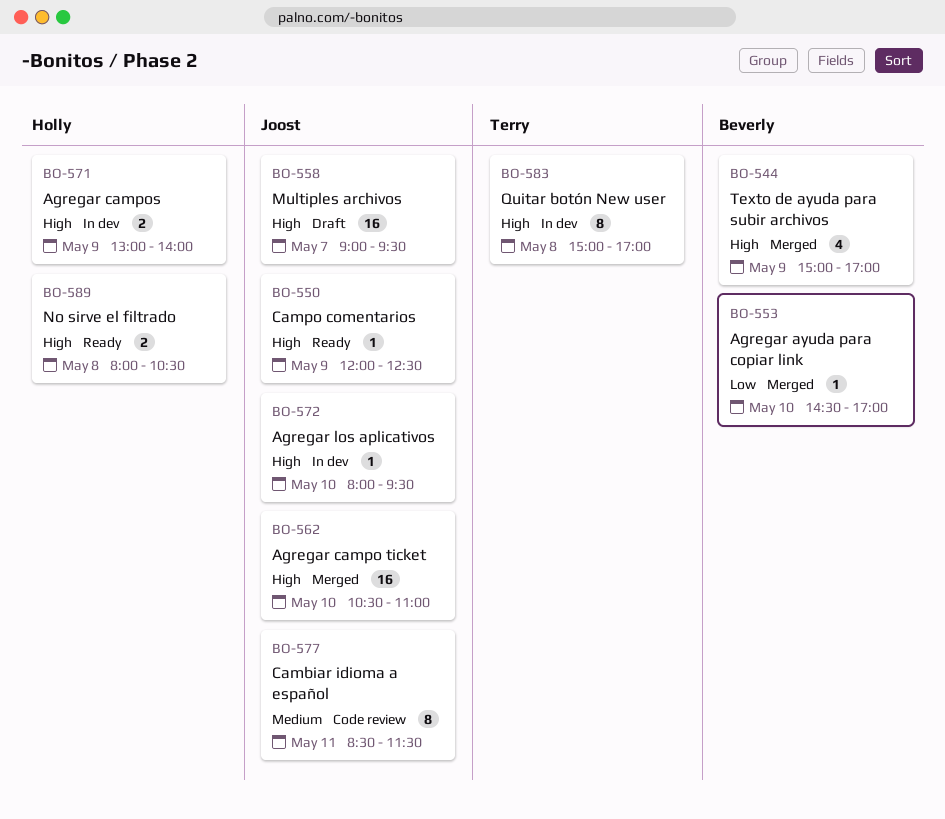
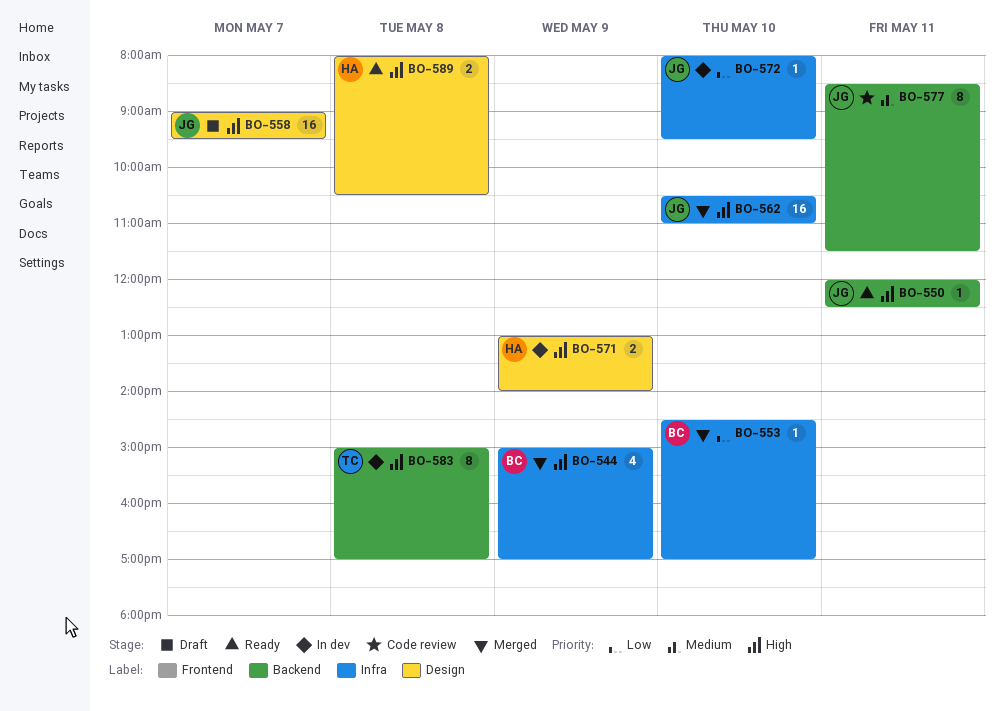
BO-550, day: May 9 -> May 11
BO-572, priority: High -> Low

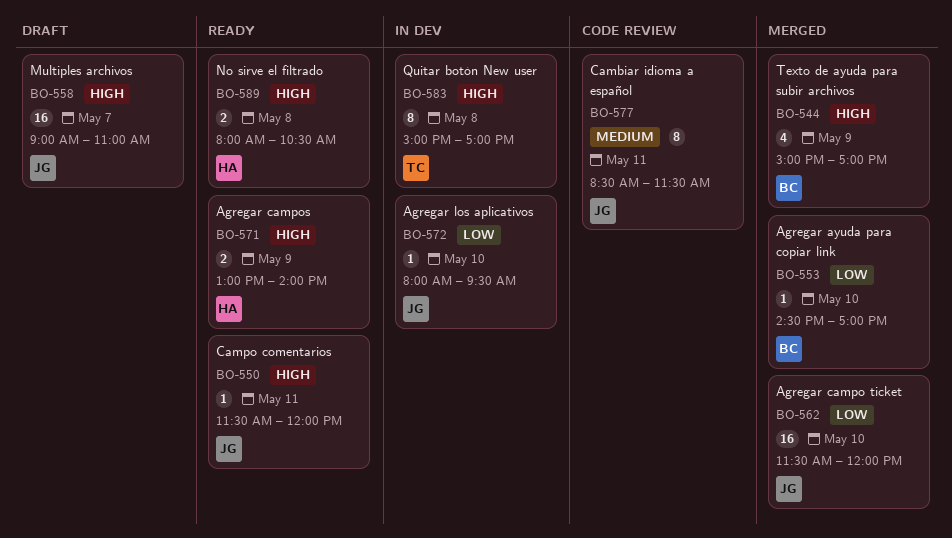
BO-550, begins: 12:00 -> 11:30
BO-550, ends: 12:30 -> 12:00
BO-558, ends: 09:30 -> 11:00
BO-562, priority: High -> Low
BO-562, begins: 10:30 -> 11:30
BO-562, ends: 11:00 -> 12:00
BO-571, status: In dev -> Ready

